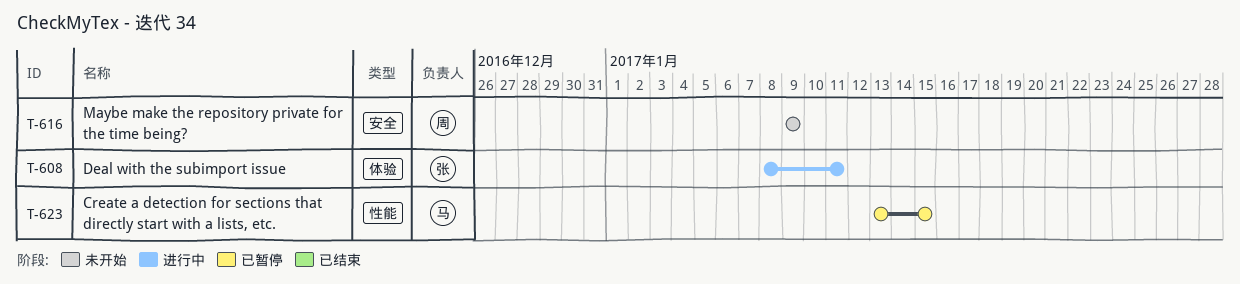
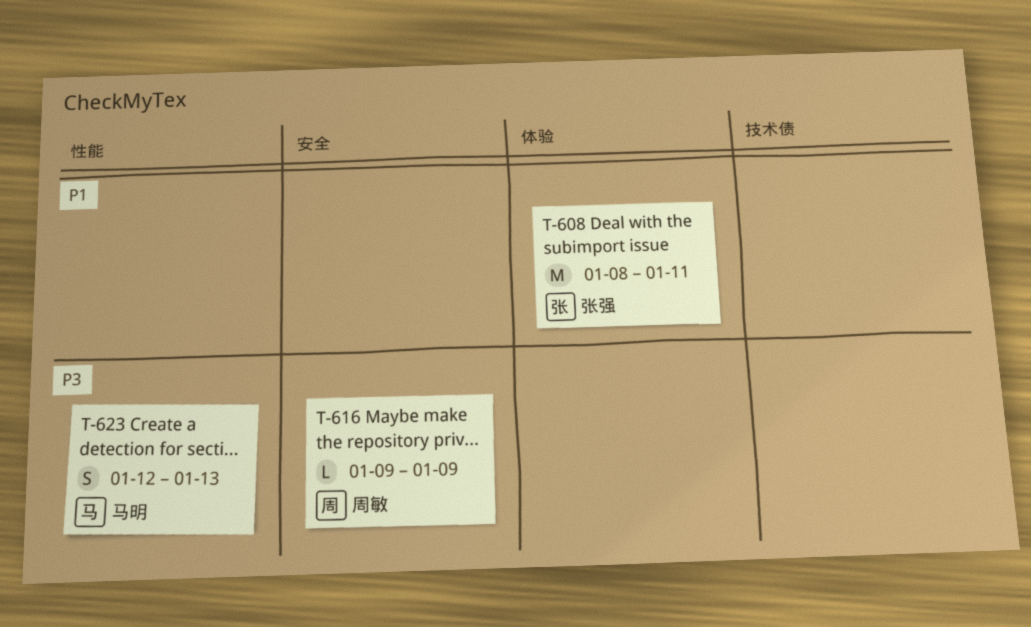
T-623, start: Jan 13 -> Jan 12
T-623, due: Jan 15 -> Jan 13

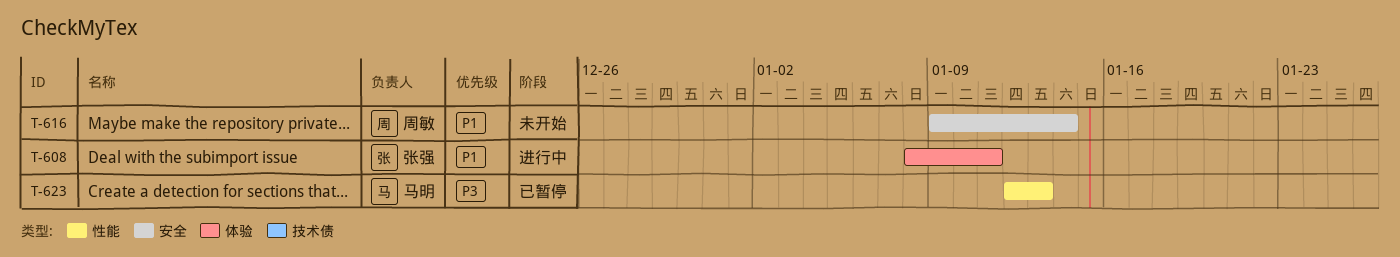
T-616, priority: P3 -> P1
T-616, due: Jan 9 -> Jan 14

